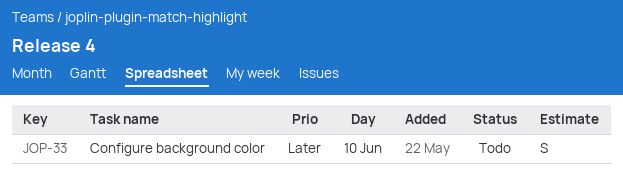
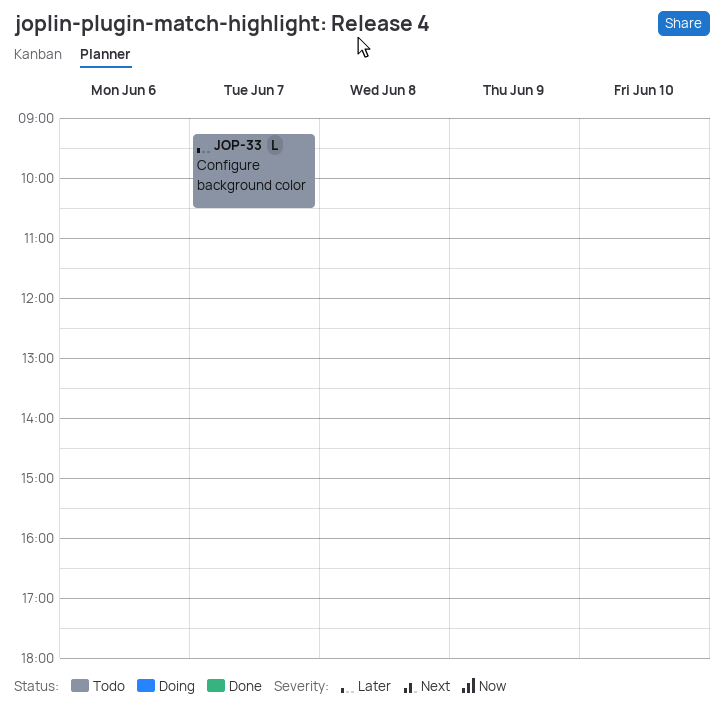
JOP-33, estimate: S -> L
JOP-33, day: Jun 10 -> Jun 7

